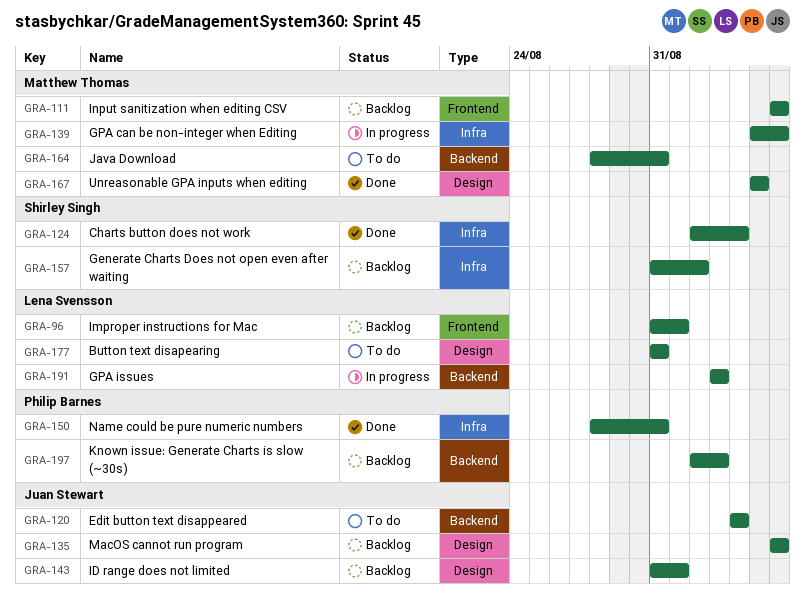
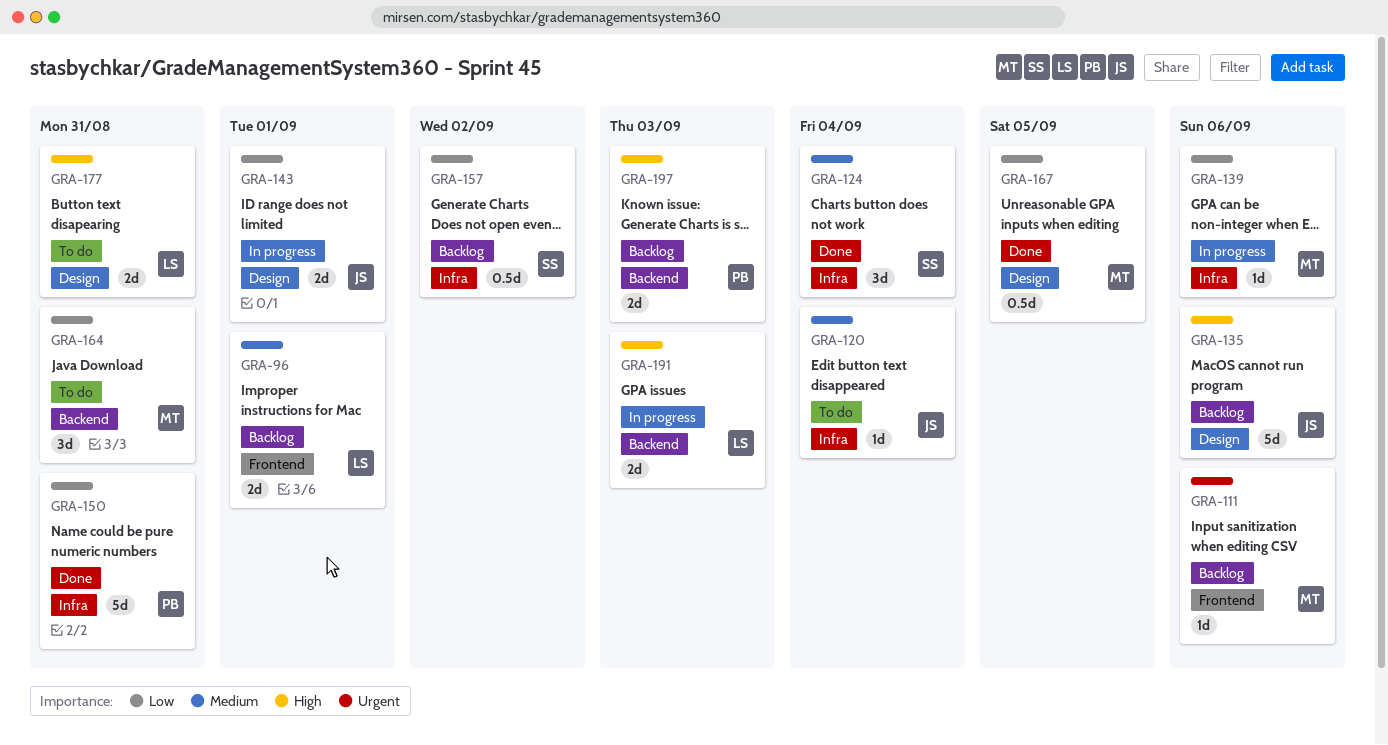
GRA-120, label: Backend -> Infra
GRA-143, status: Backlog -> In progress

